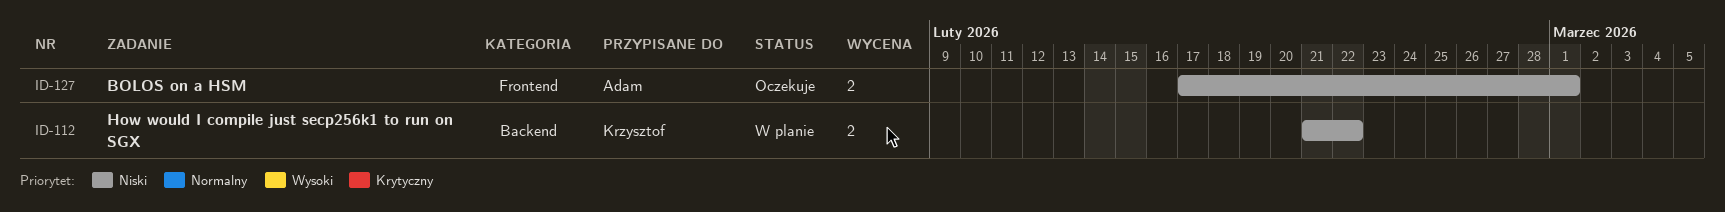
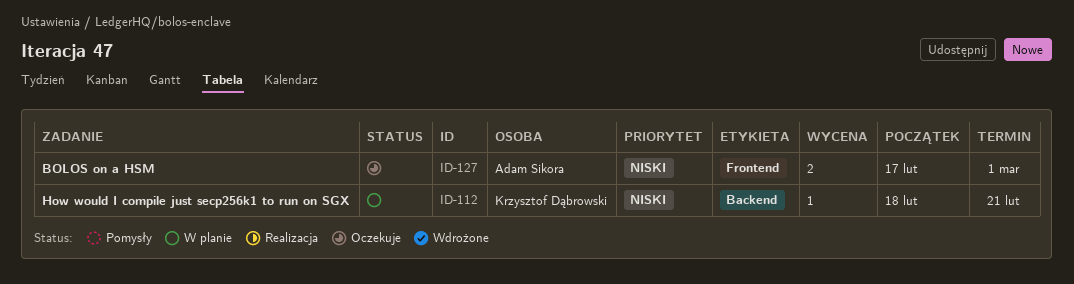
ID-112, estimate: 2 -> 1
ID-112, start: Feb 21 -> Feb 18
ID-112, due: Feb 22 -> Feb 21

